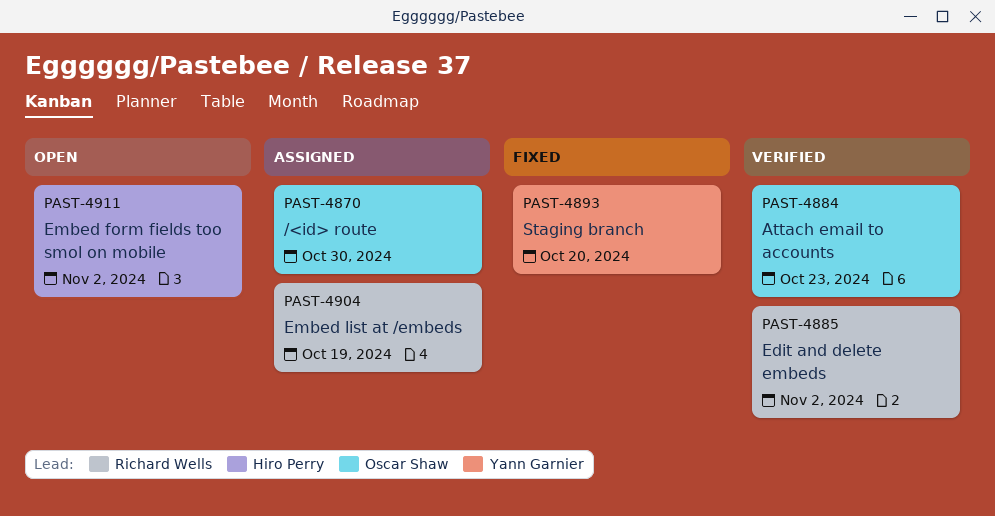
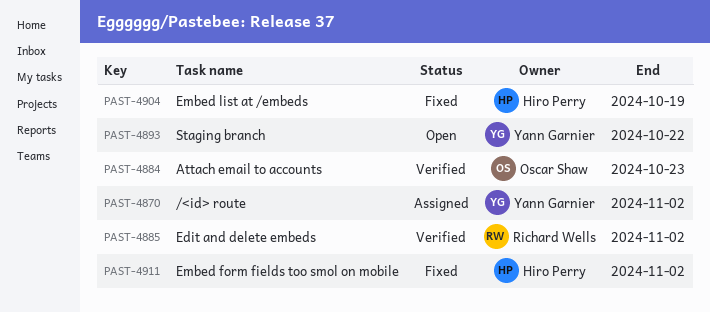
PAST-4870, owner: Oscar Shaw -> Yann Garnier
PAST-4870, due: Oct 30 -> Nov 2
PAST-4893, status: Fixed -> Open
PAST-4893, due: Oct 20 -> Oct 22
PAST-4904, status: Assigned -> Fixed
PAST-4904, owner: Richard Wells -> Hiro Perry
PAST-4911, status: Open -> Fixed

